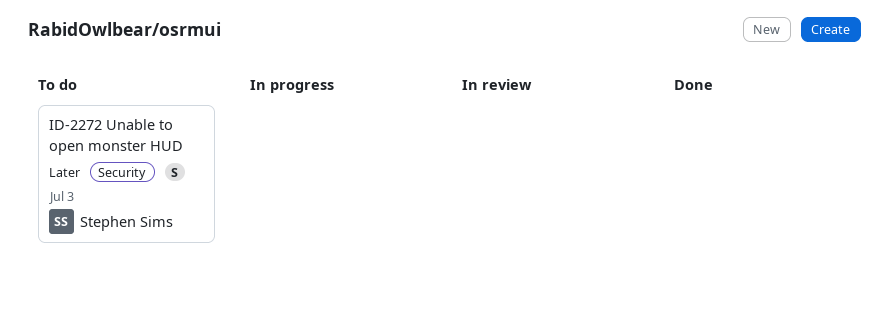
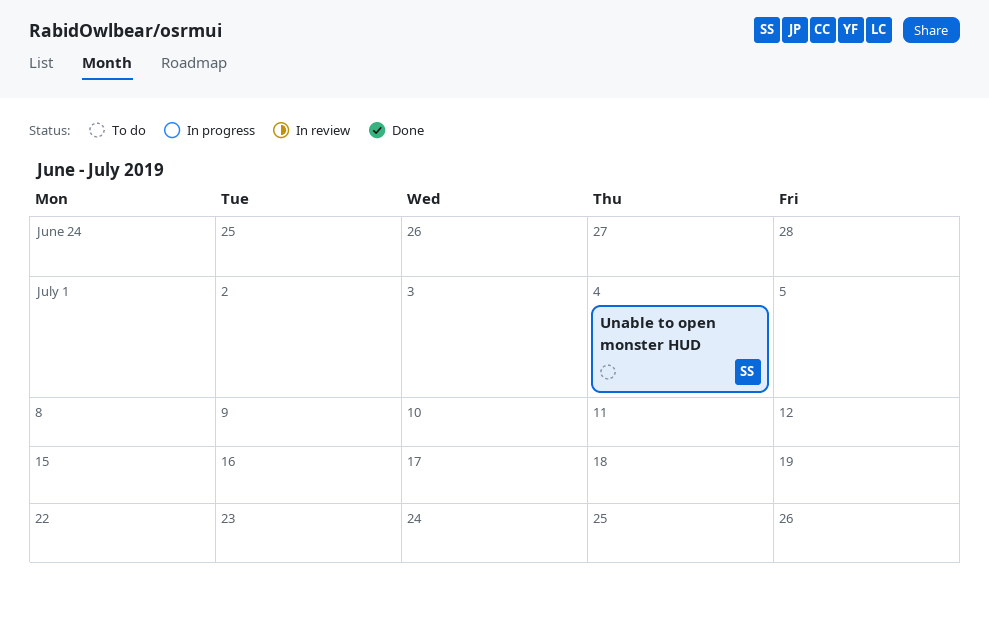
Unable to open monster HUD, due: Jul 3 -> Jul 4

